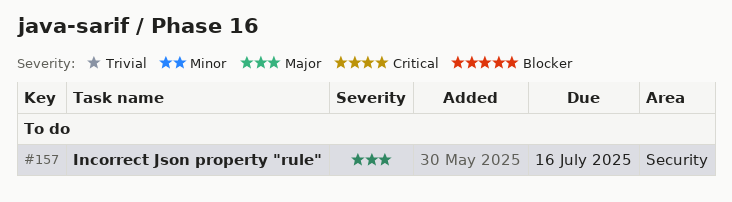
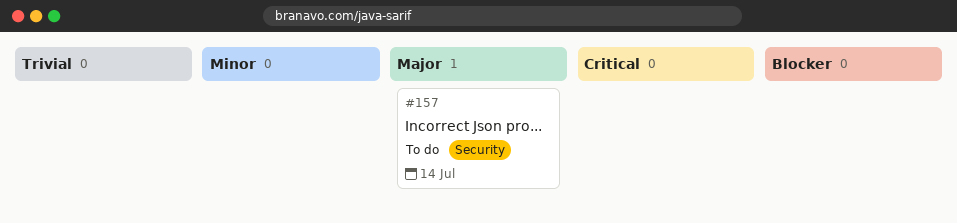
#157, due: Jul 16 -> Jul 14

